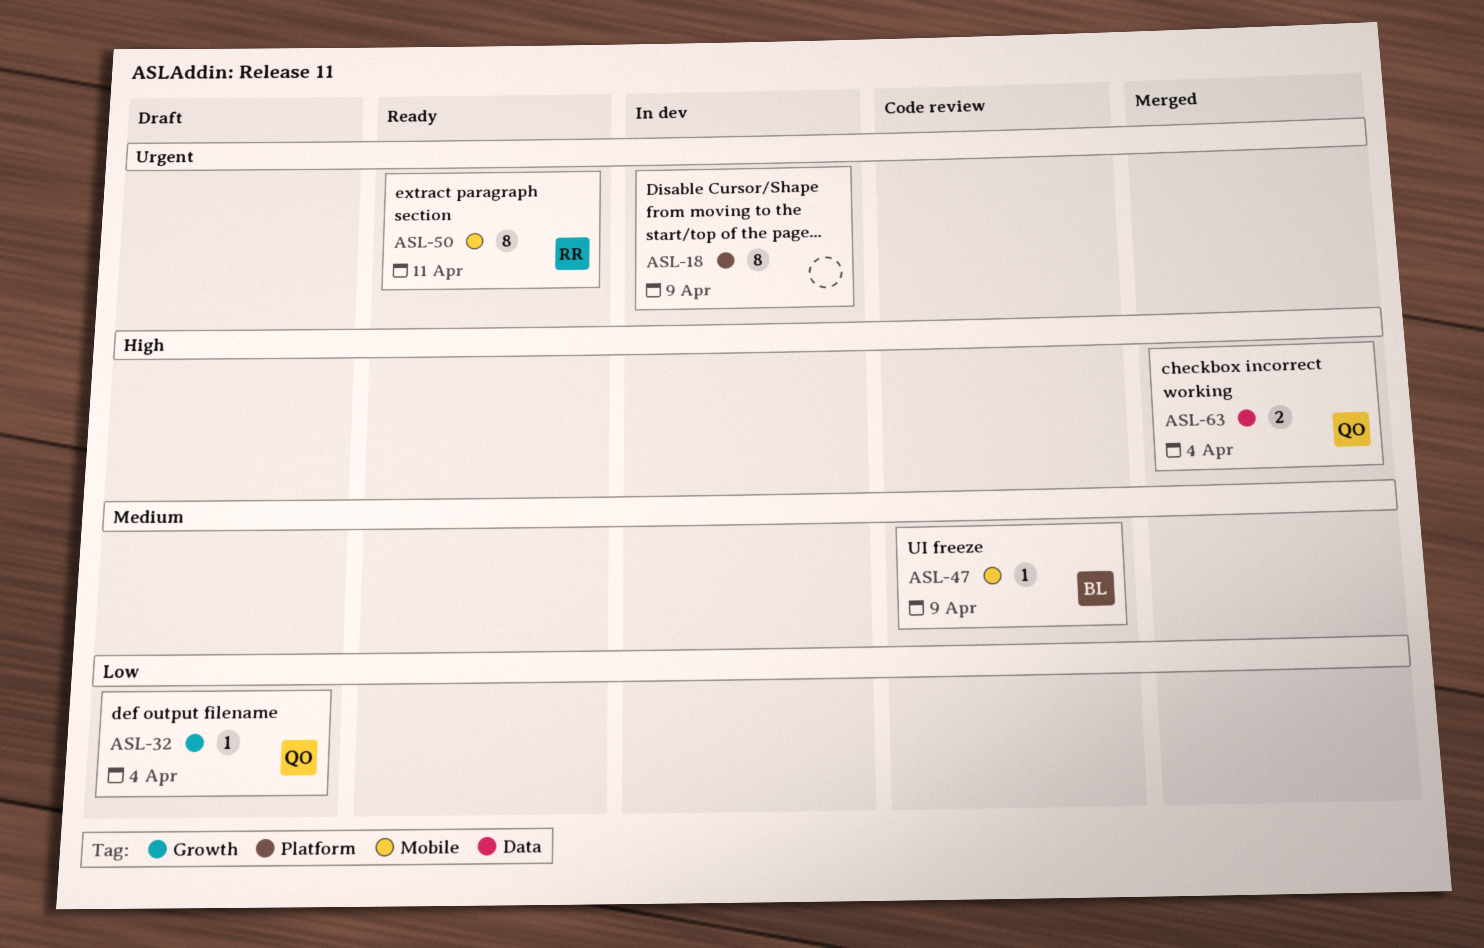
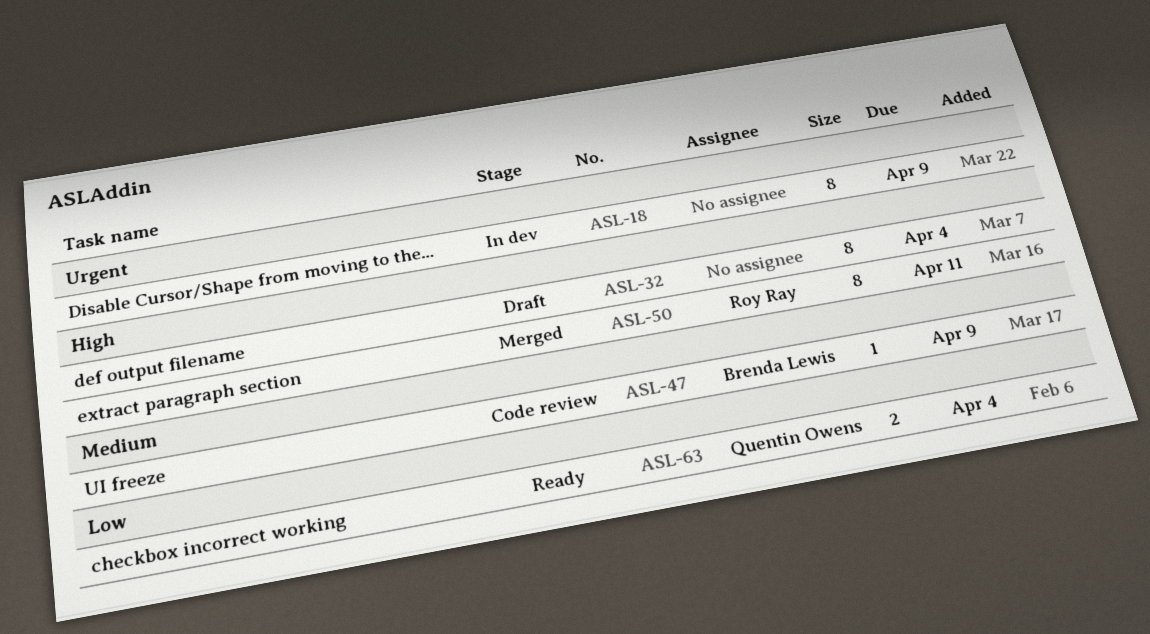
ASL-32, owner: Quentin Owens -> none
ASL-32, priority: Low -> High
ASL-32, estimate: 1 -> 8
ASL-50, status: Ready -> Merged
ASL-50, priority: Urgent -> High
ASL-63, status: Merged -> Ready
ASL-63, priority: High -> Low

